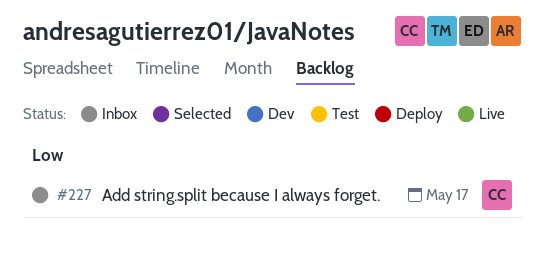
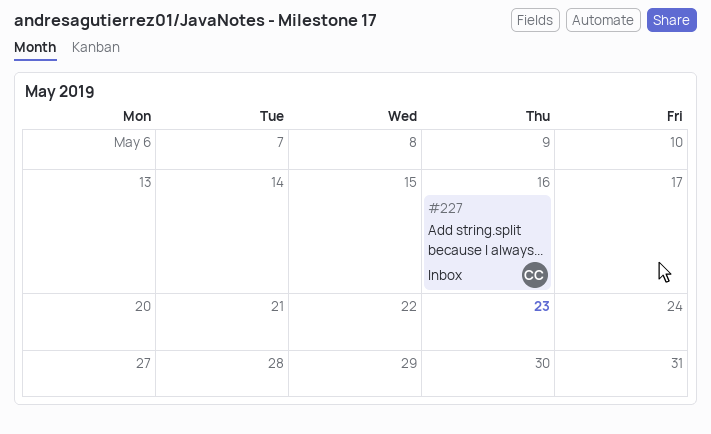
#227, due: May 17 -> May 16

